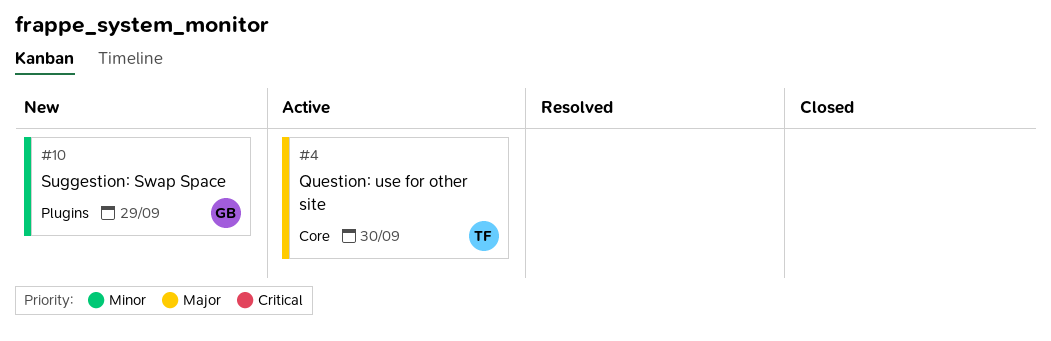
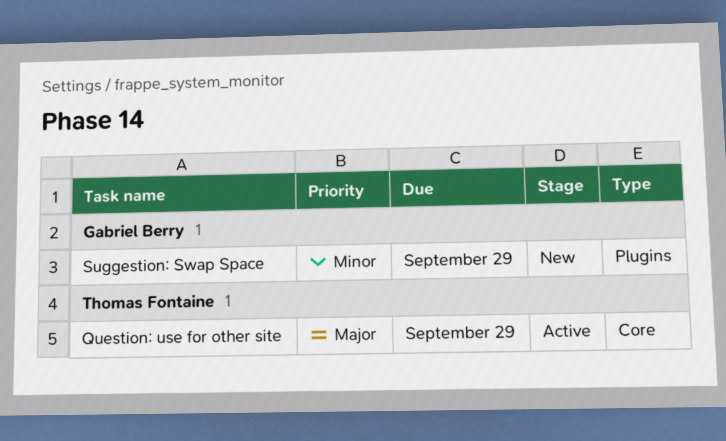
Question: use for other site, due: Sep 30 -> Sep 29

